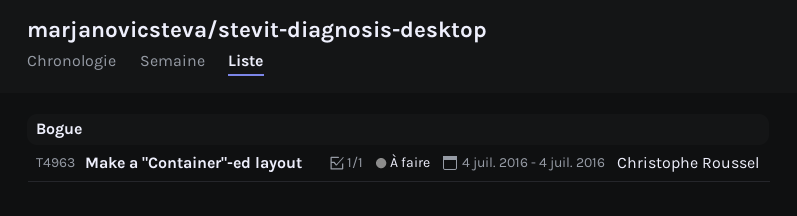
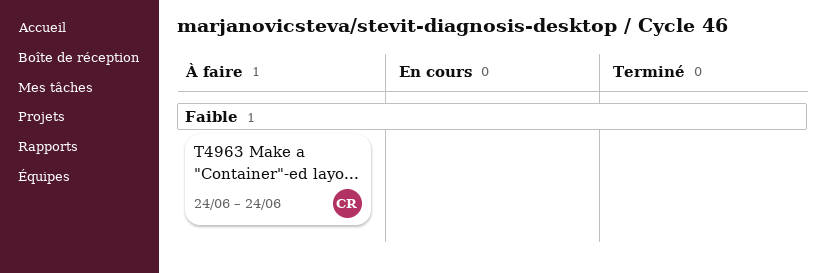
T4963, start: Jul 4 -> Jun 24
T4963, due: Jul 4 -> Jun 24

